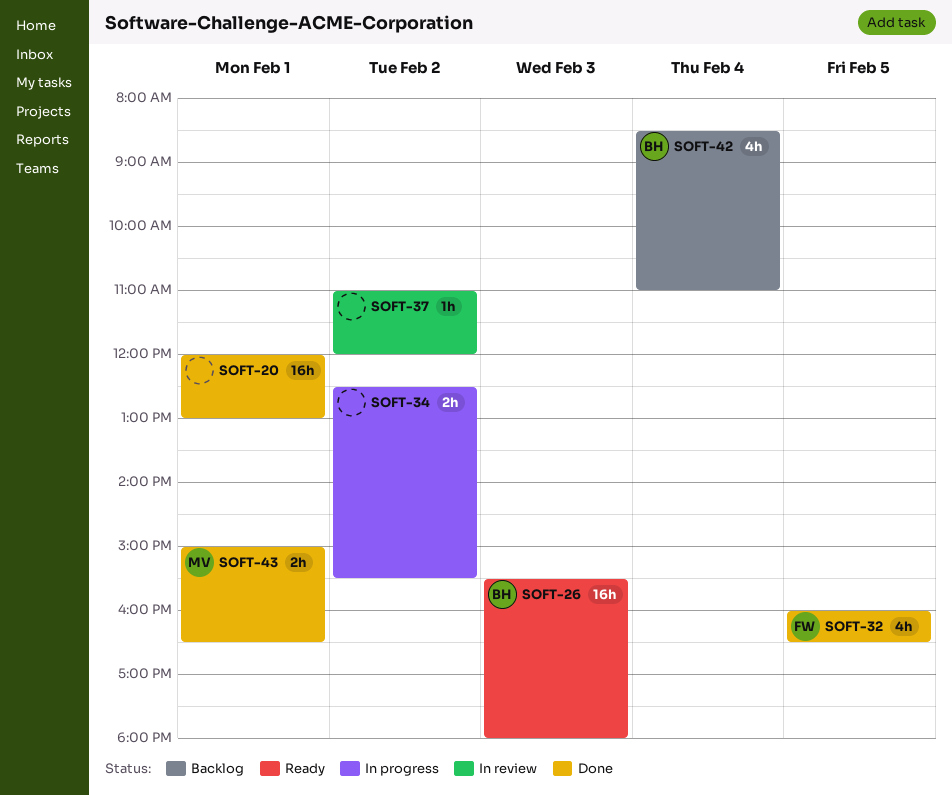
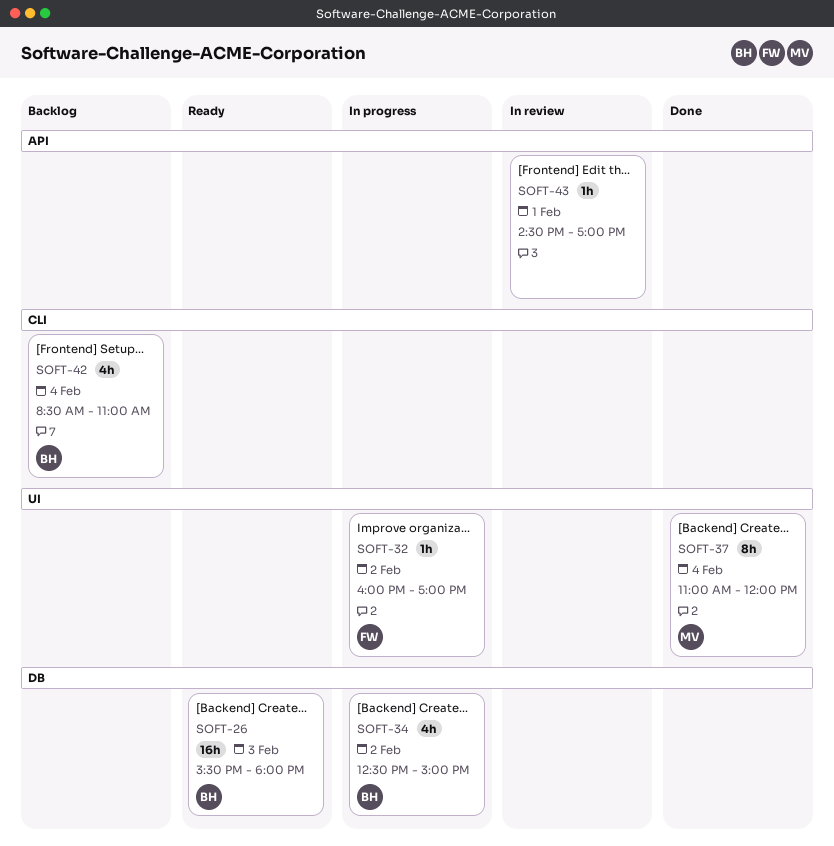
SOFT-20: present -> none
SOFT-32, status: Done -> In progress
SOFT-32, estimate: 4h -> 1h
SOFT-32, day: Feb 5 -> Feb 2
SOFT-32, ends: 16:30 -> 17:00
SOFT-34, owner: none -> BH
SOFT-34, estimate: 2h -> 4h
SOFT-34, ends: 15:30 -> 15:00
SOFT-37, status: In review -> Done
SOFT-37, owner: none -> MV
SOFT-37, estimate: 1h -> 8h
SOFT-37, day: Feb 2 -> Feb 4
SOFT-43, status: Done -> In review
SOFT-43, owner: MV -> none
SOFT-43, estimate: 2h -> 1h
SOFT-43, begins: 15:00 -> 14:30
SOFT-43, ends: 16:30 -> 17:00

